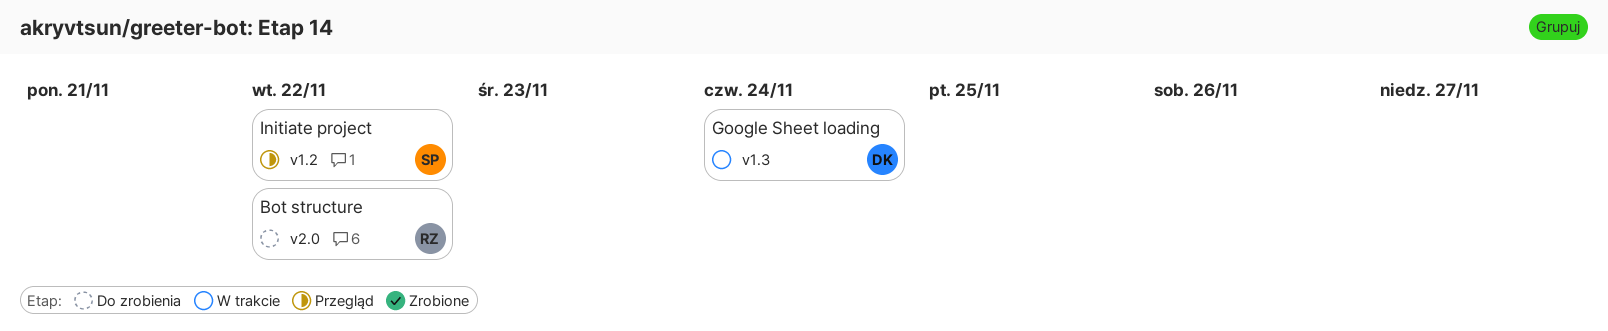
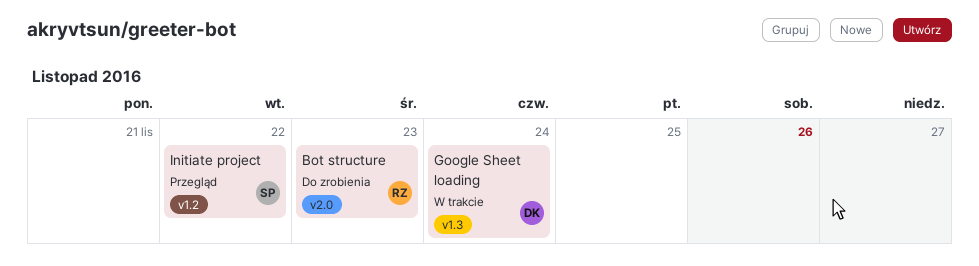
Bot structure, due: Nov 22 -> Nov 23

